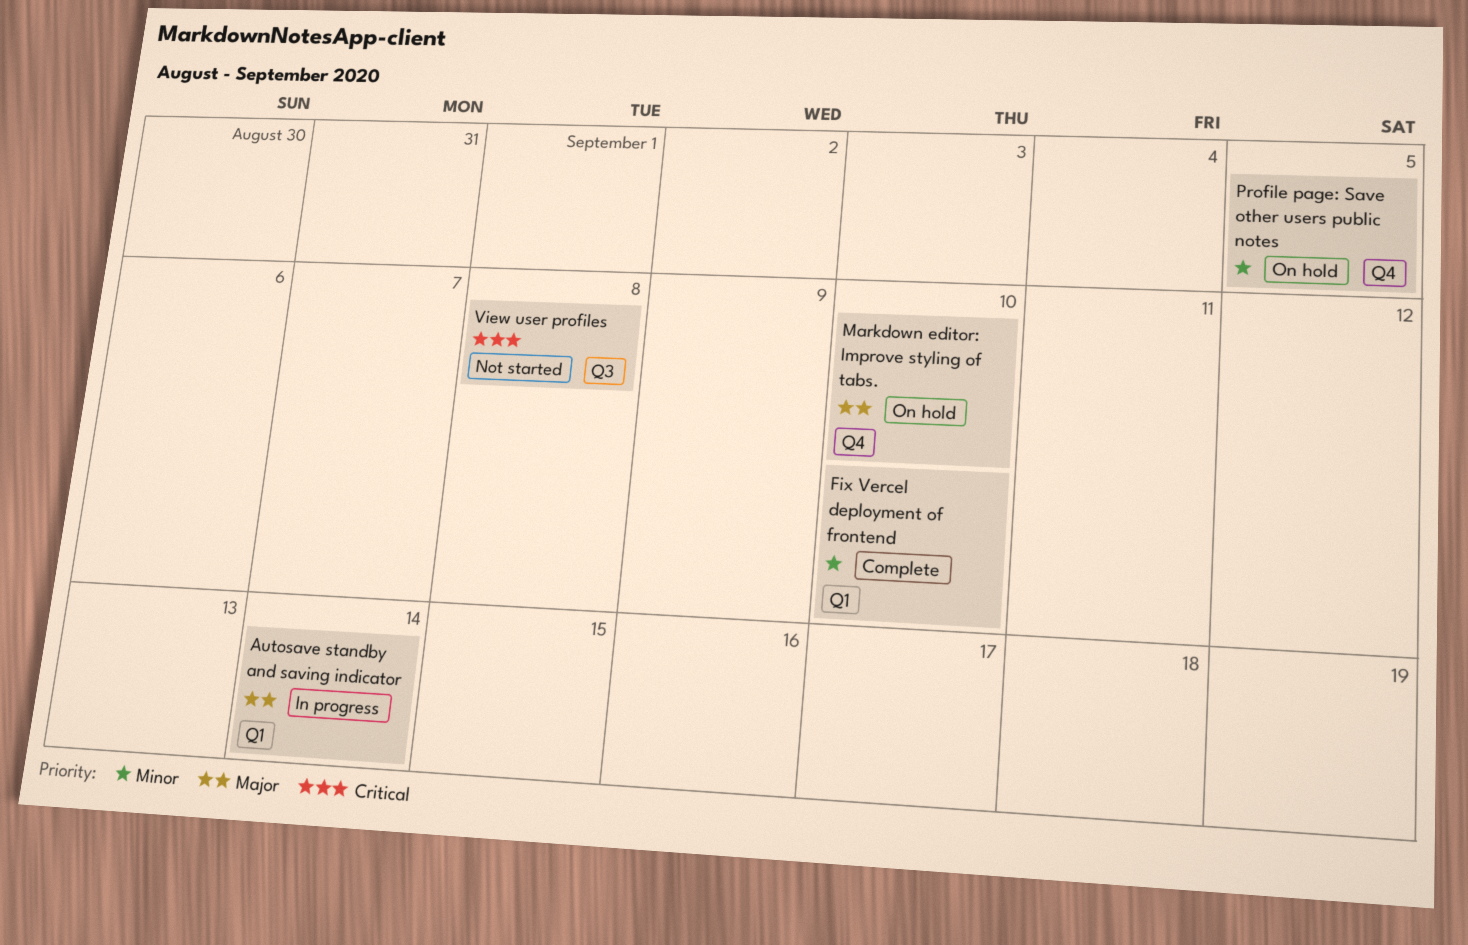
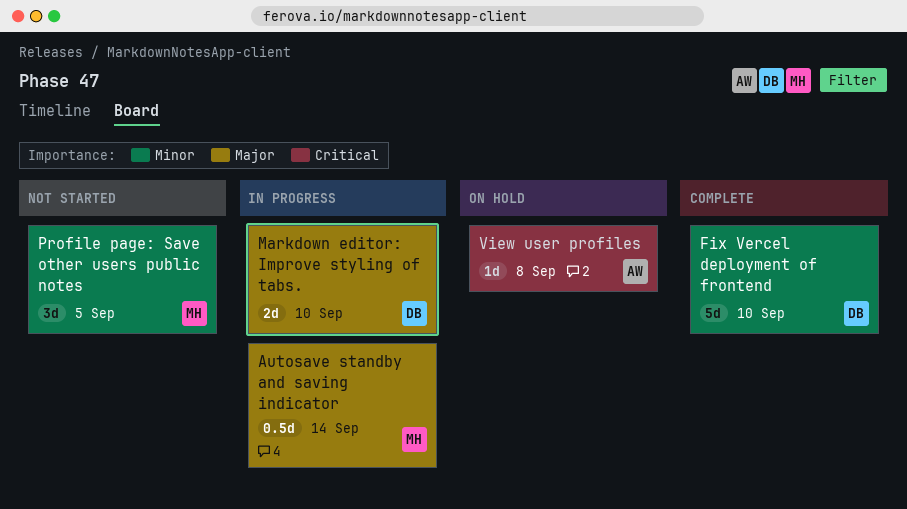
Markdown editor: Improve styling of tabs., status: On hold -> In progress
Profile page: Save other users public notes, status: On hold -> Not started
View user profiles, status: Not started -> On hold

